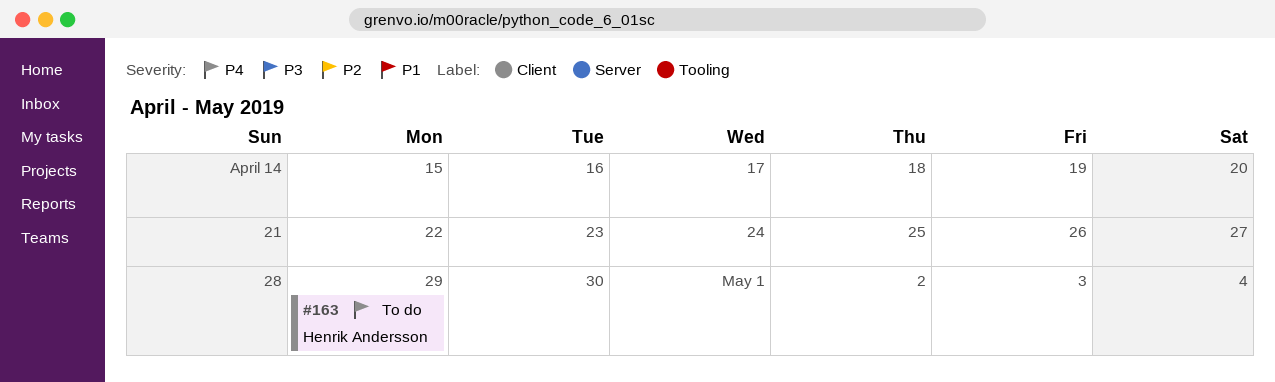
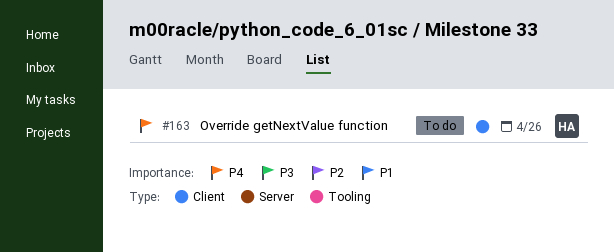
#163, due: Apr 29 -> Apr 26

